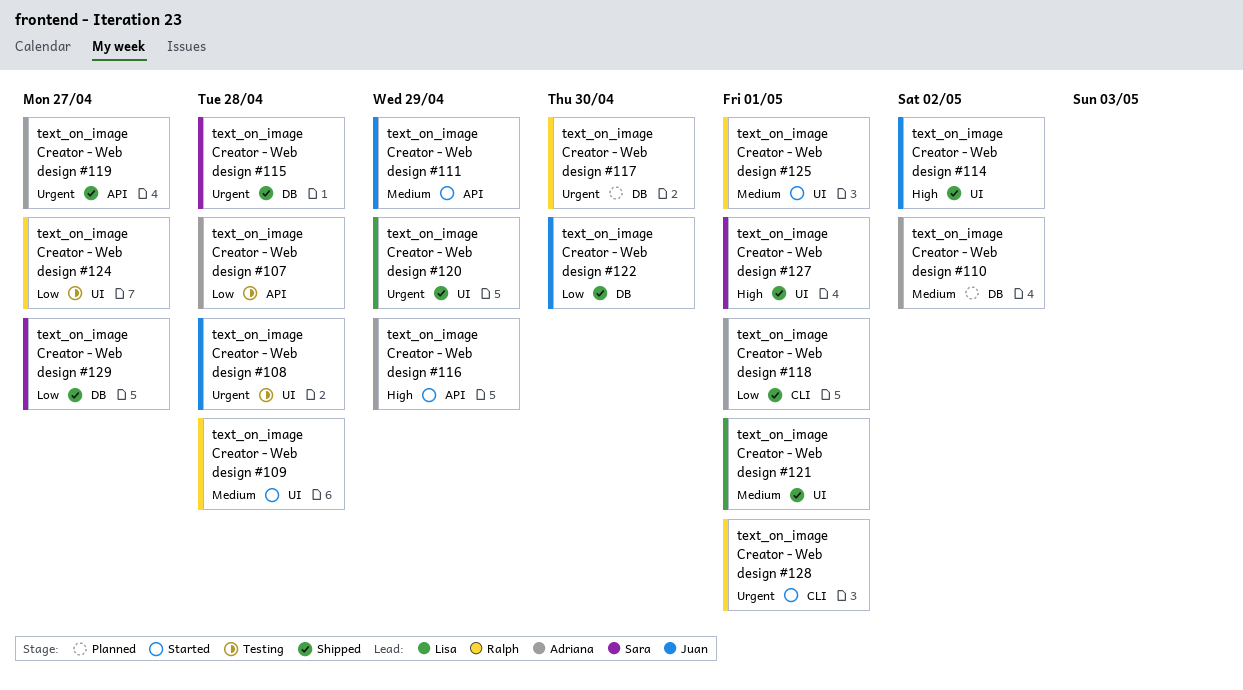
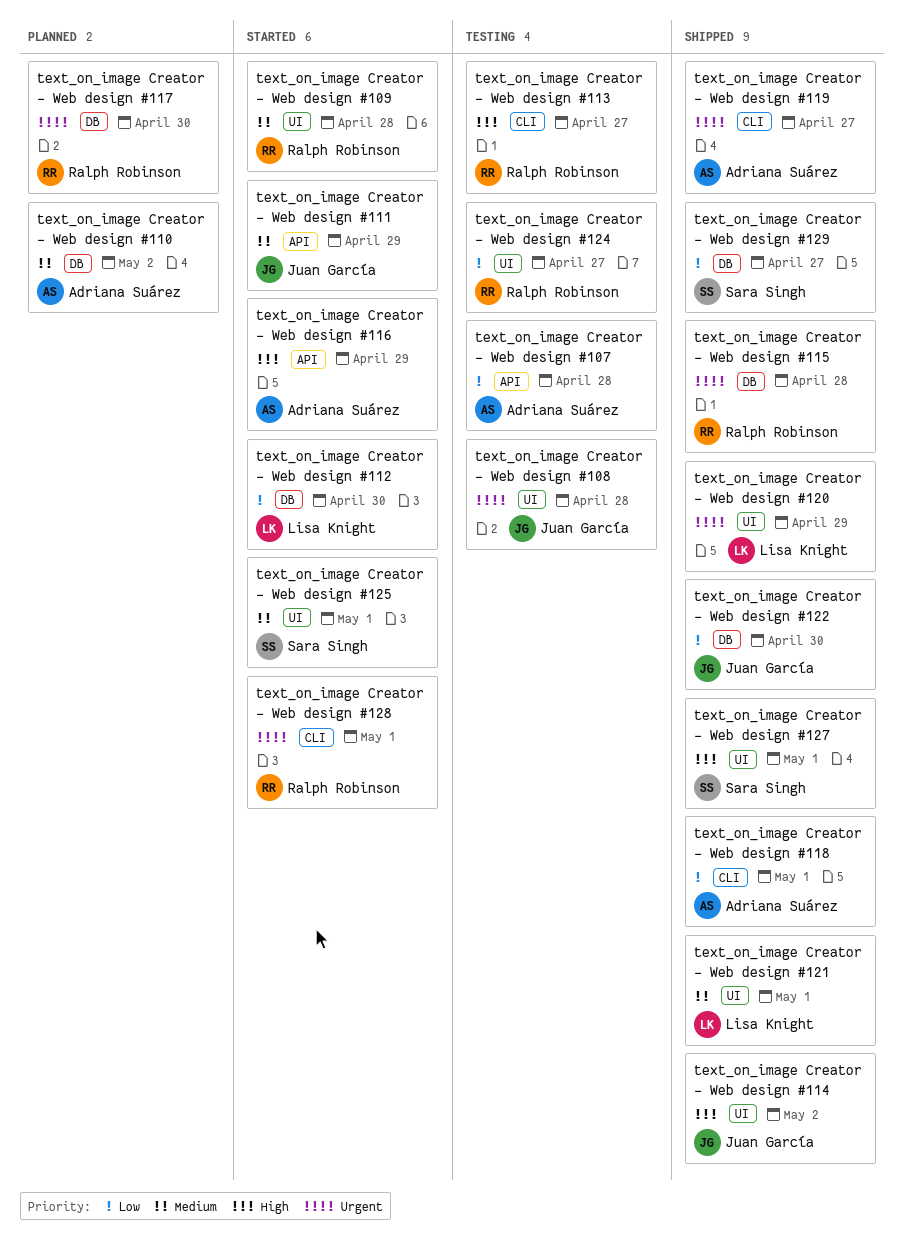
text_on_image Creator - Web design #112: none -> present
text_on_image Creator - Web design #113: none -> present
text_on_image Creator - Web design #115, owner: Sara Singh -> Ralph Robinson
text_on_image Creator - Web design #119, label: API -> CLI
text_on_image Creator - Web design #125, owner: Ralph Robinson -> Sara Singh

